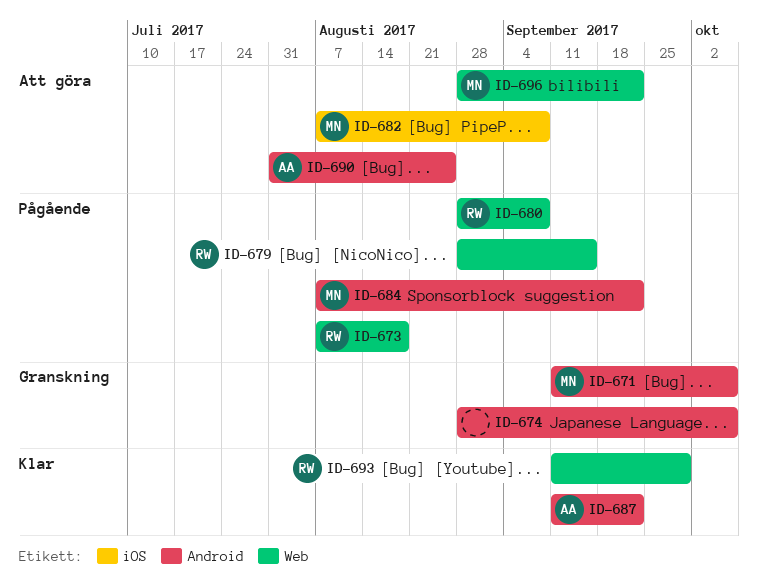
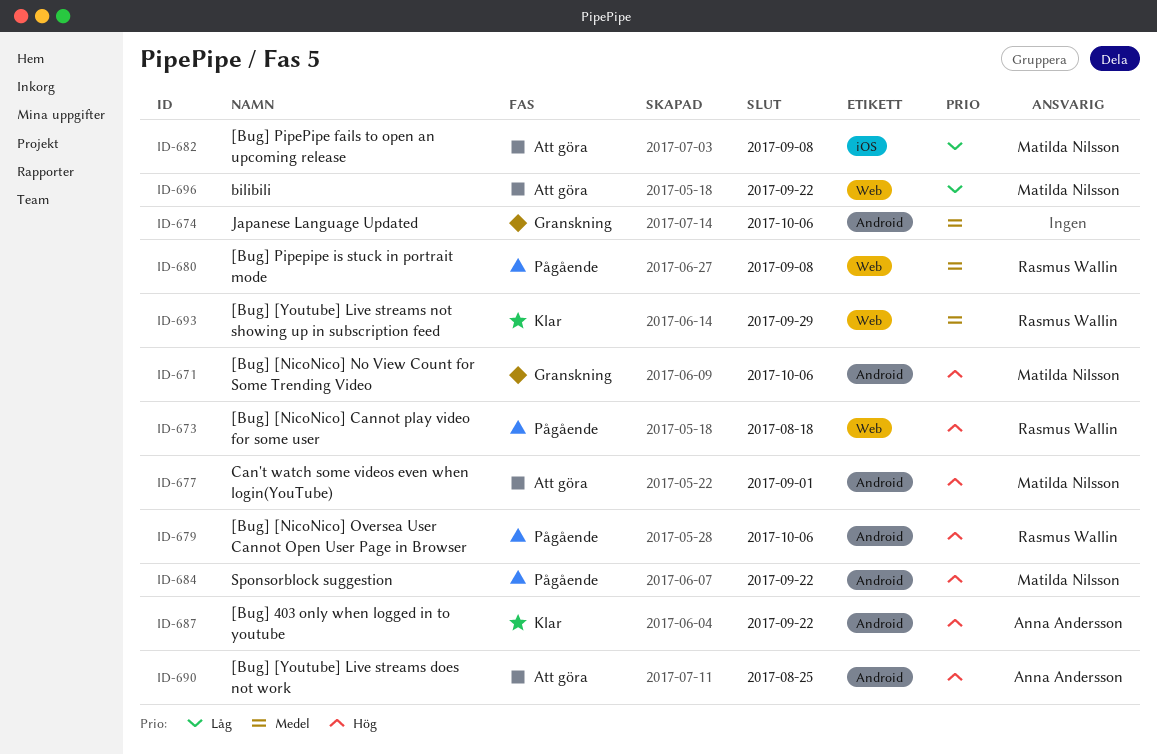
ID-677: none -> present
ID-679, label: Web -> Android
ID-679, due: Sep 15 -> Oct 6

